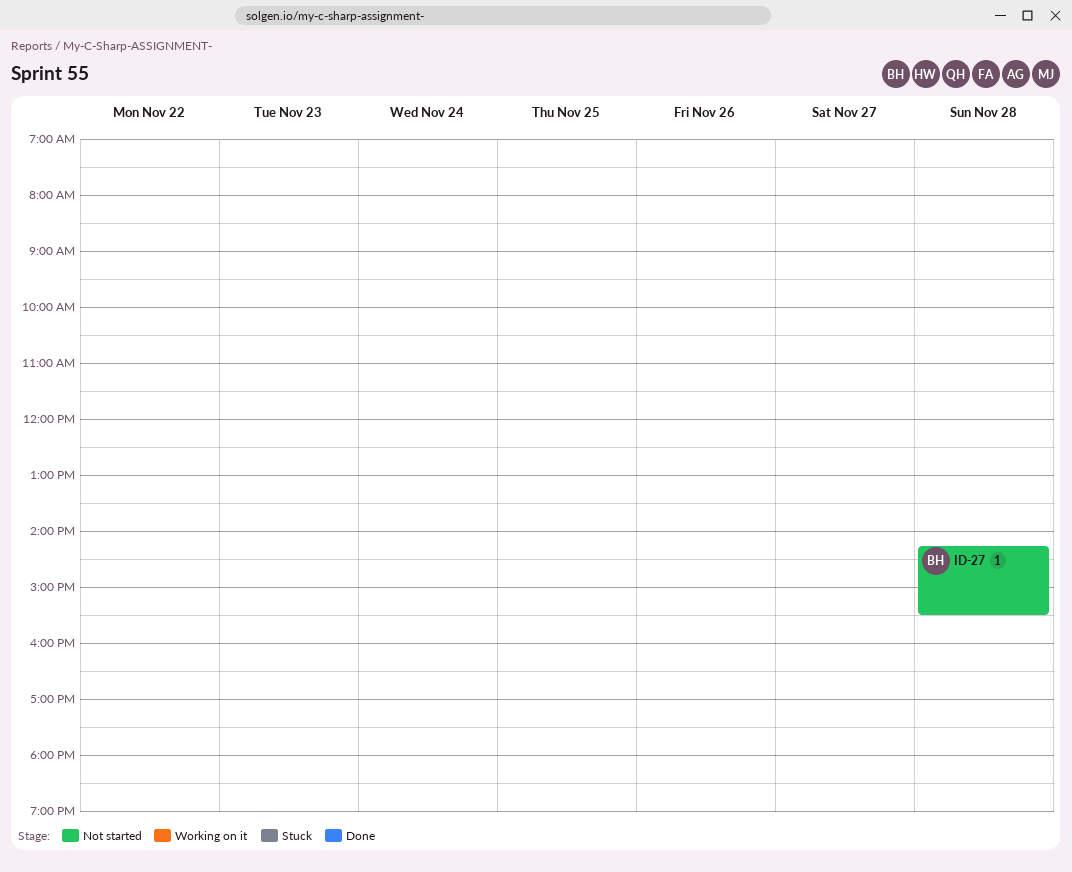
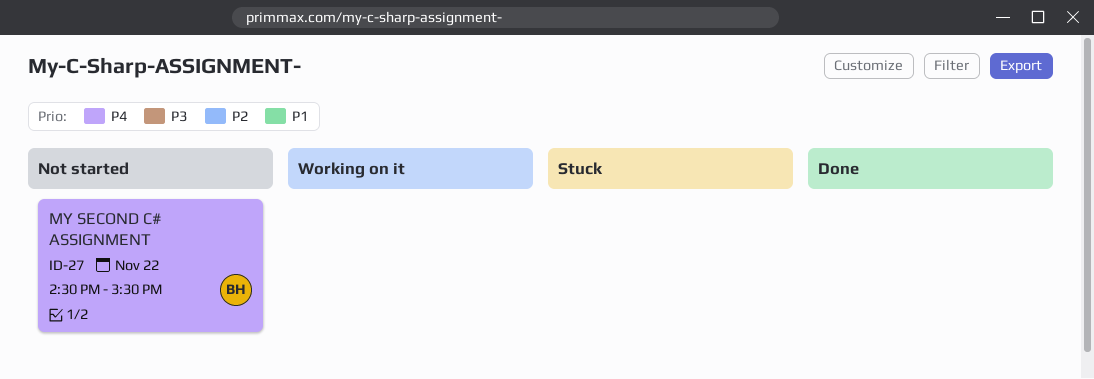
ID-27, day: Nov 28 -> Nov 22
ID-27, begins: 14:15 -> 14:30

